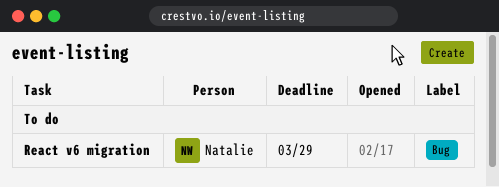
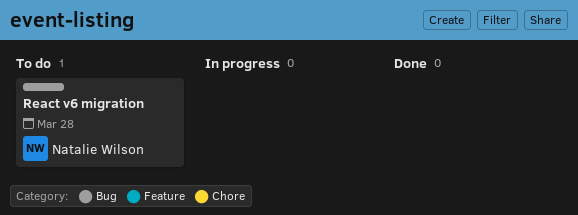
React v6 migration, due: Mar 29 -> Mar 28

